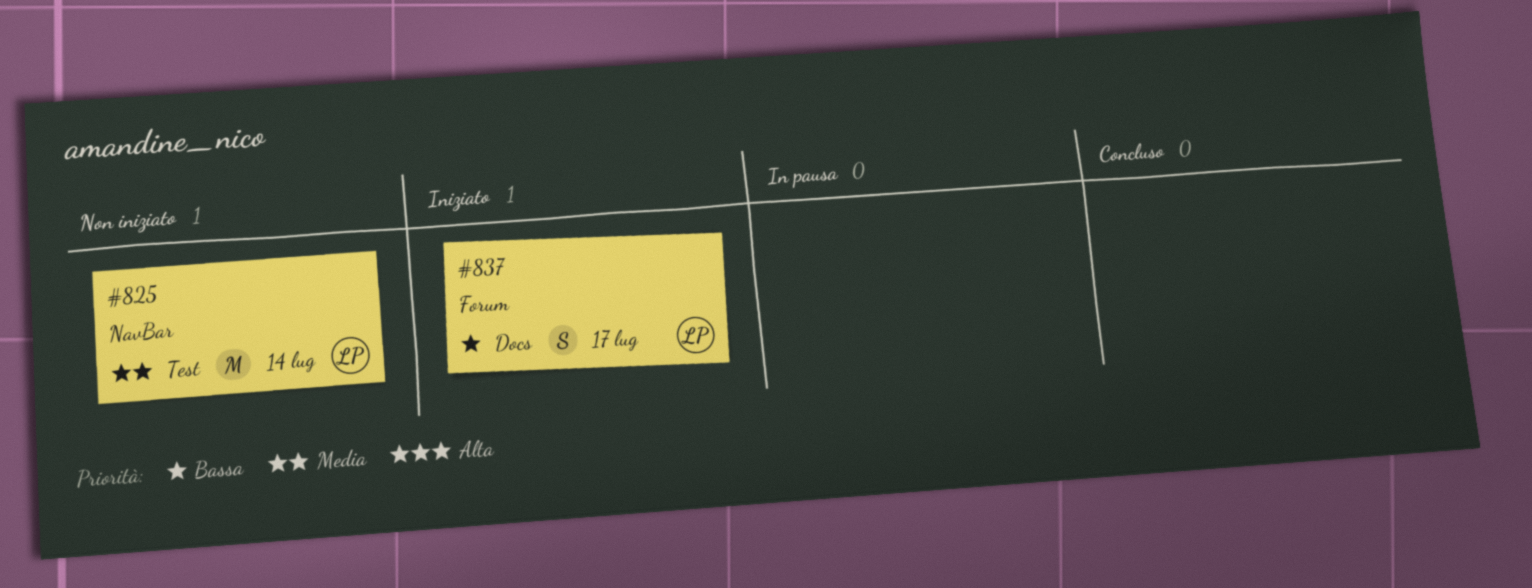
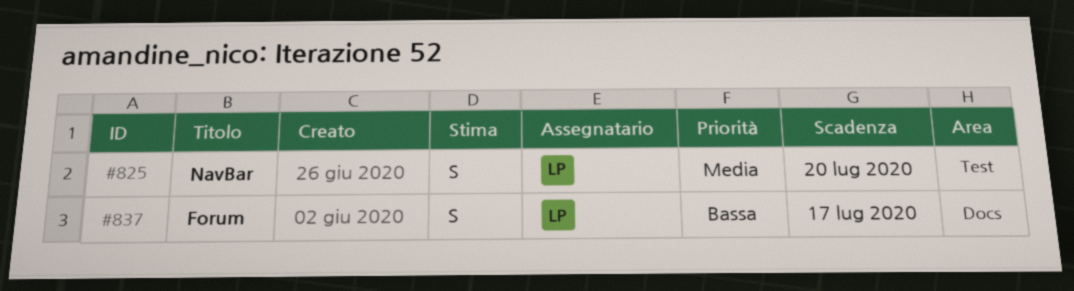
#825, estimate: M -> S
#825, due: Jul 14 -> Jul 20

